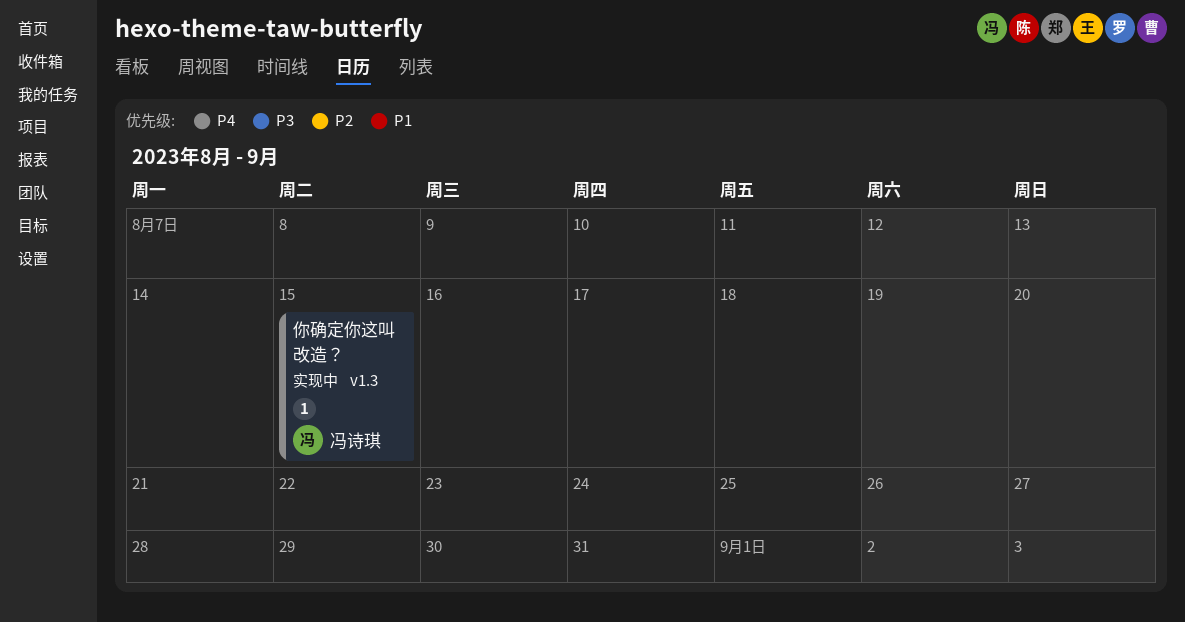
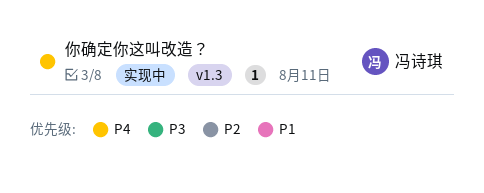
你确定你这叫改造？, due: Aug 15 -> Aug 11

